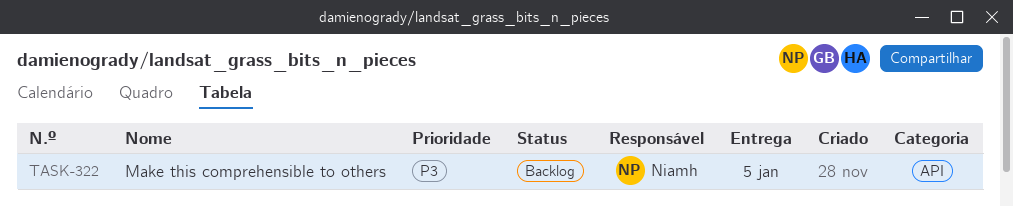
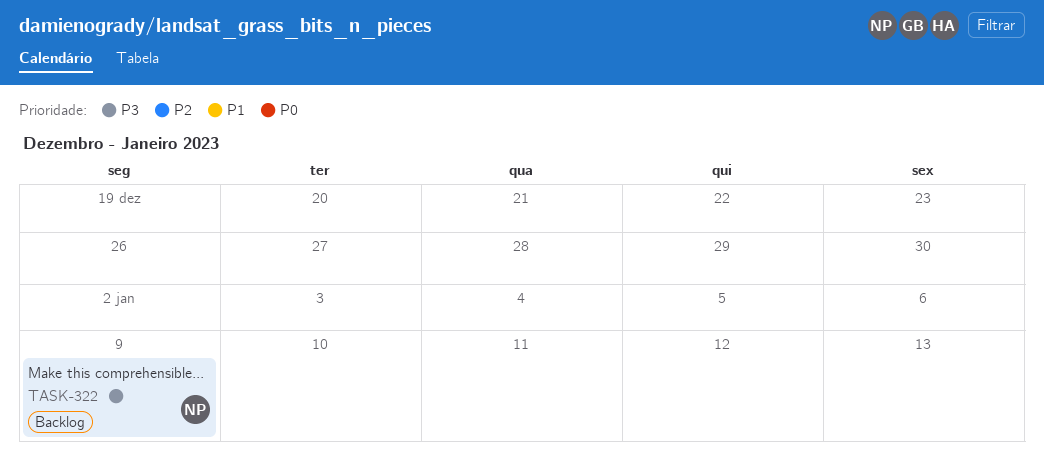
TASK-322, due: Jan 5 -> Jan 9

